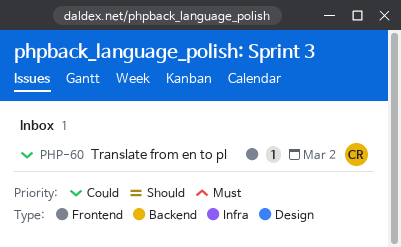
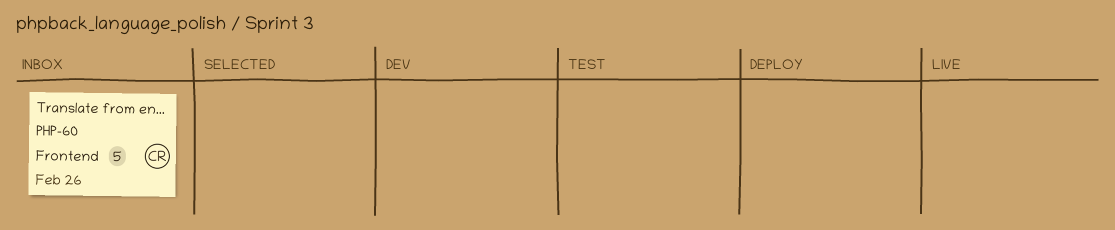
PHP-60, estimate: 1 -> 5
PHP-60, due: Mar 2 -> Feb 26

